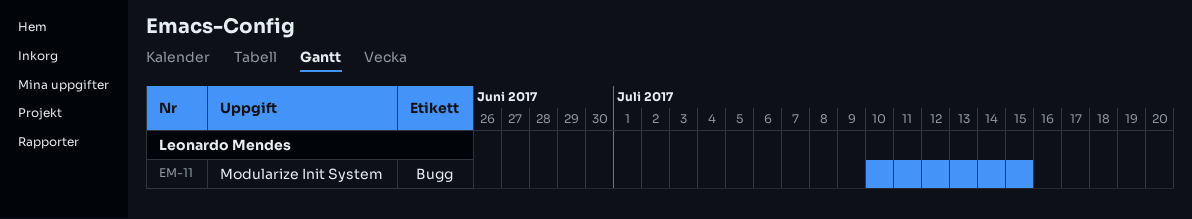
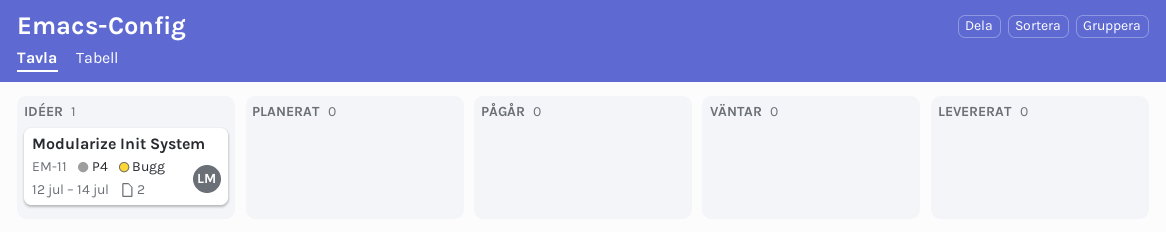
EM-11, start: Jul 10 -> Jul 12
EM-11, due: Jul 15 -> Jul 14

